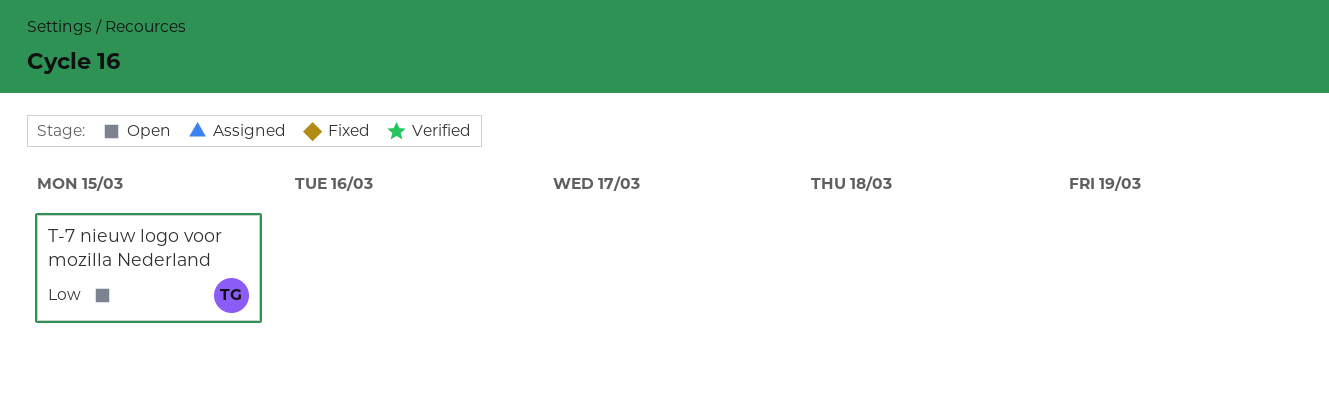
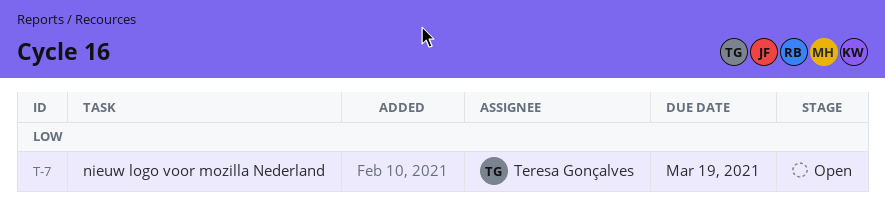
T-7, due: Mar 15 -> Mar 19

